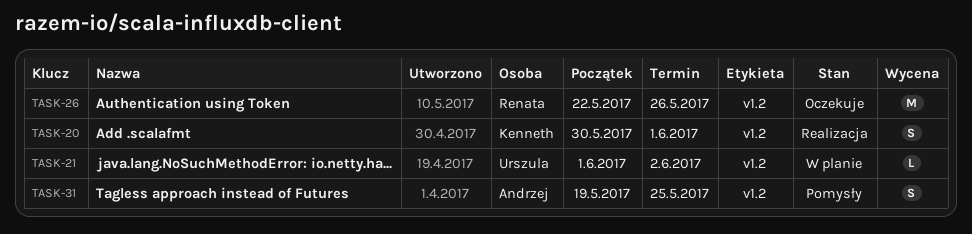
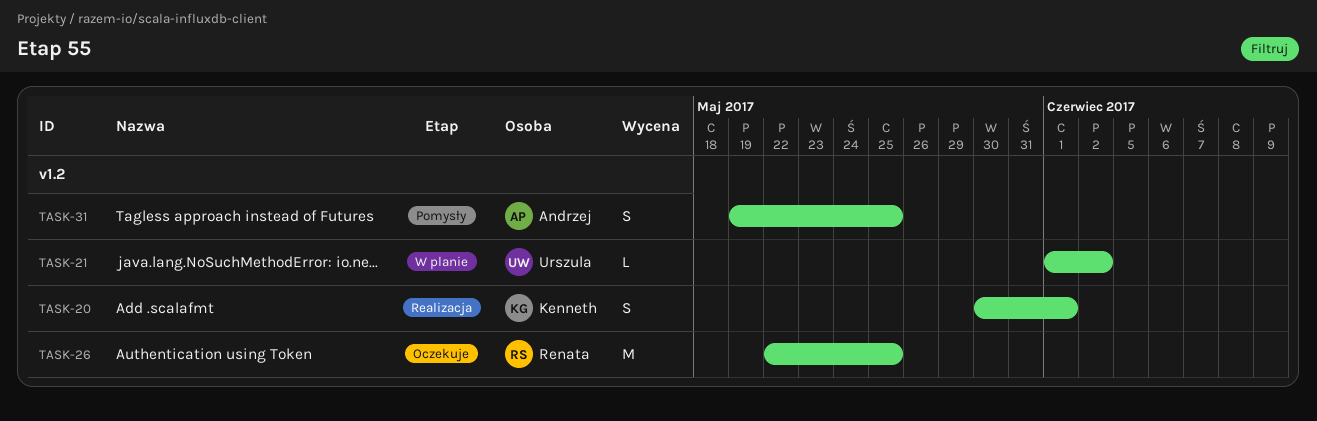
TASK-26, due: May 26 -> May 25

